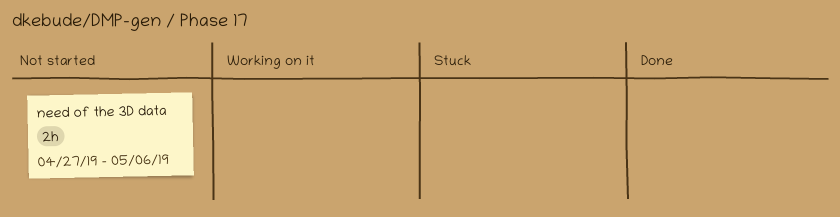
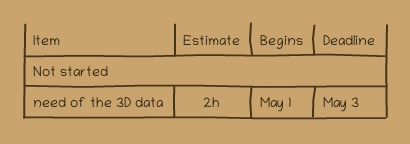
need of the 3D data, start: Apr 27 -> May 1
need of the 3D data, due: May 6 -> May 3

